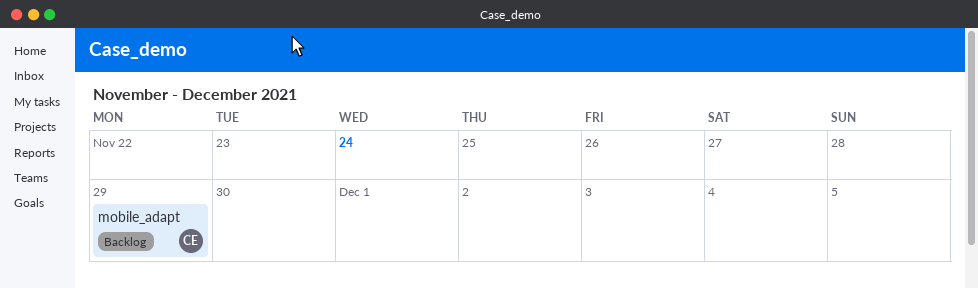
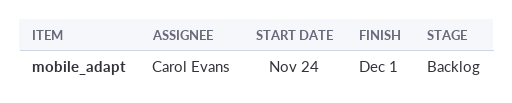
mobile_adapt, due: Nov 29 -> Dec 1

